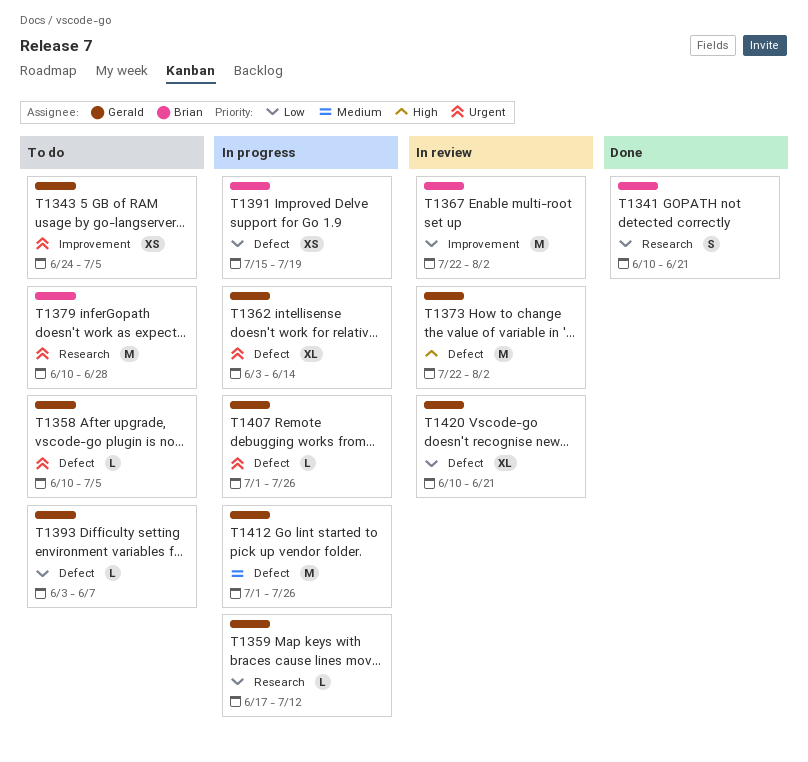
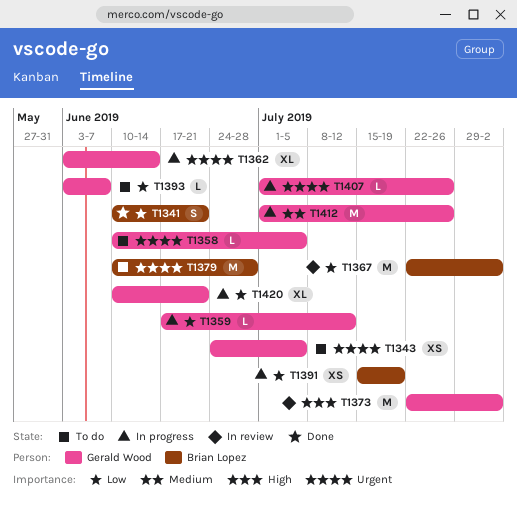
T1420, status: In review -> In progress

